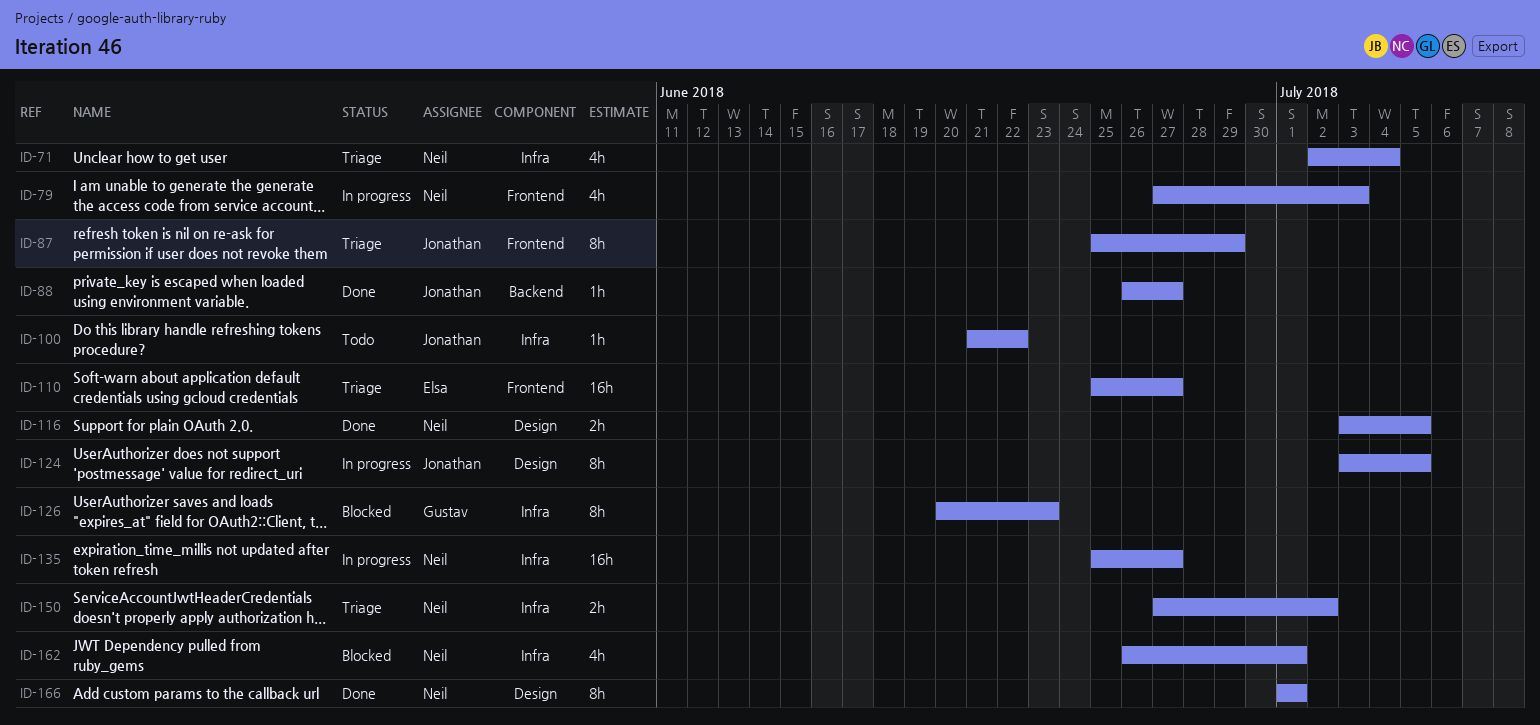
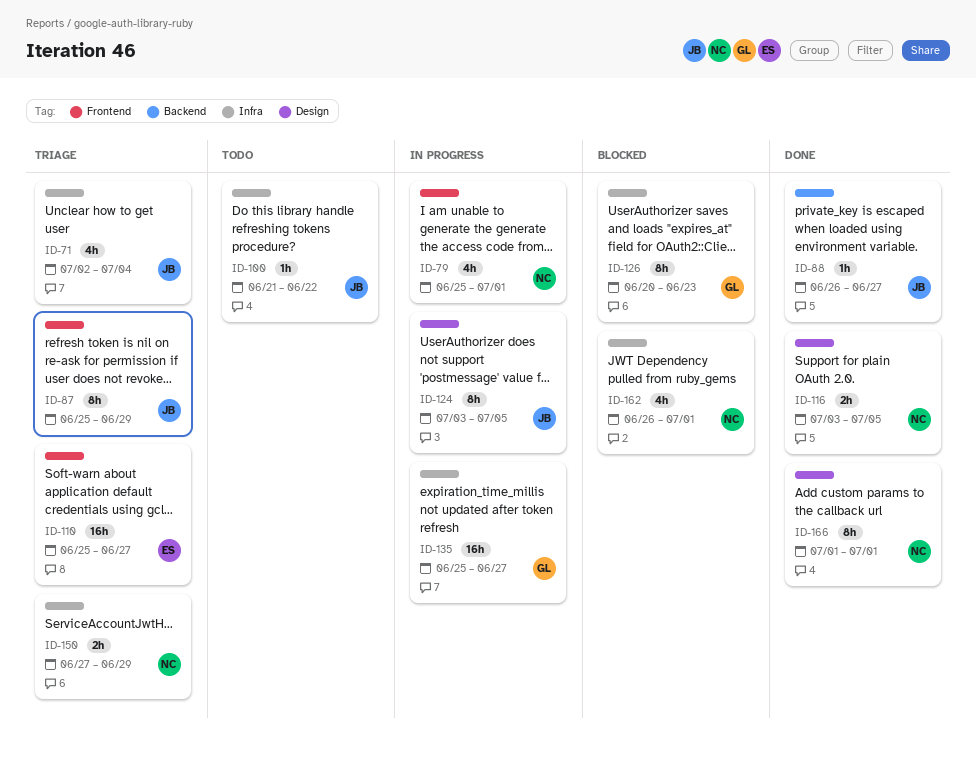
ID-71, owner: Neil -> Jonathan
ID-79, start: Jun 27 -> Jun 25
ID-79, due: Jul 3 -> Jul 1
ID-135, owner: Neil -> Gustav
ID-150, due: Jul 2 -> Jun 29

